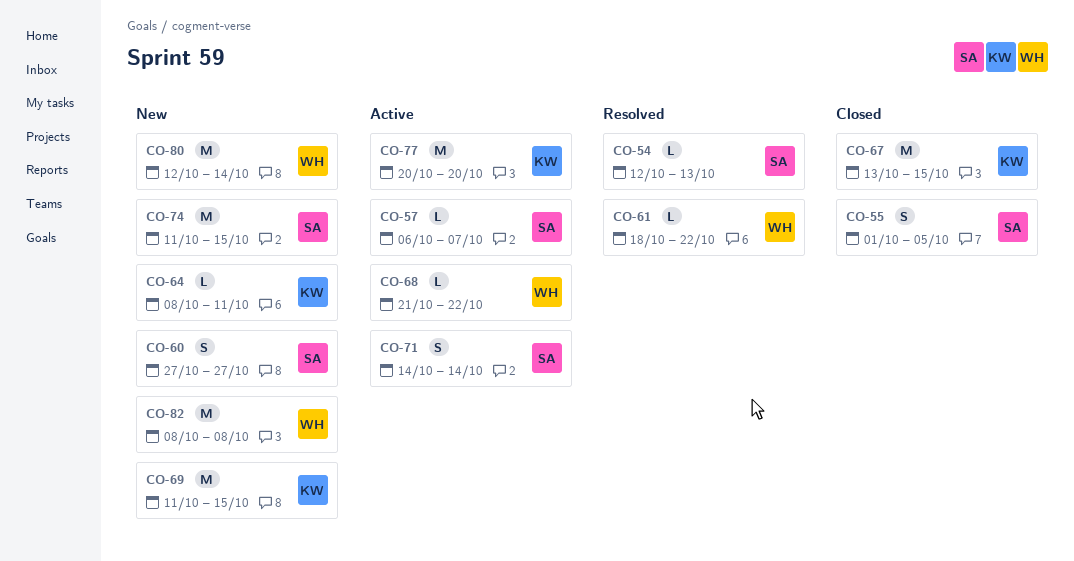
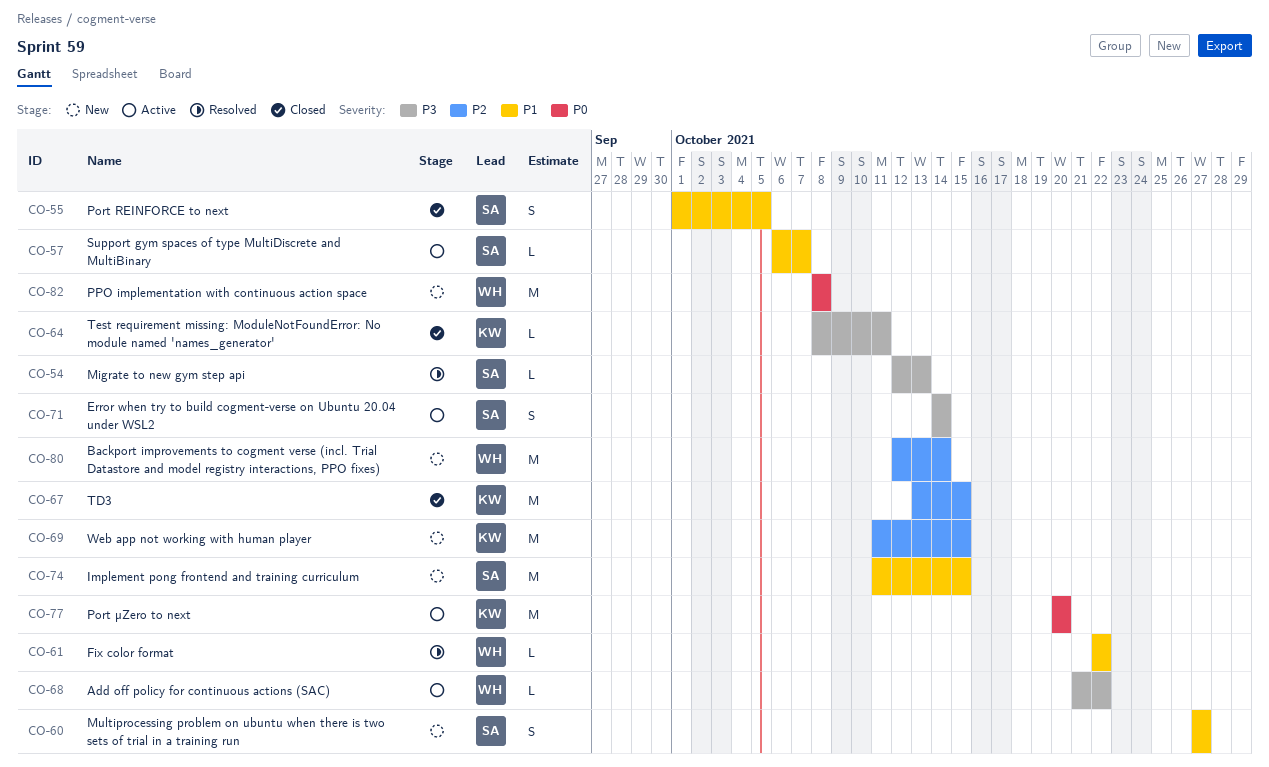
CO-61, start: Oct 18 -> Oct 22
CO-64, status: New -> Closed

